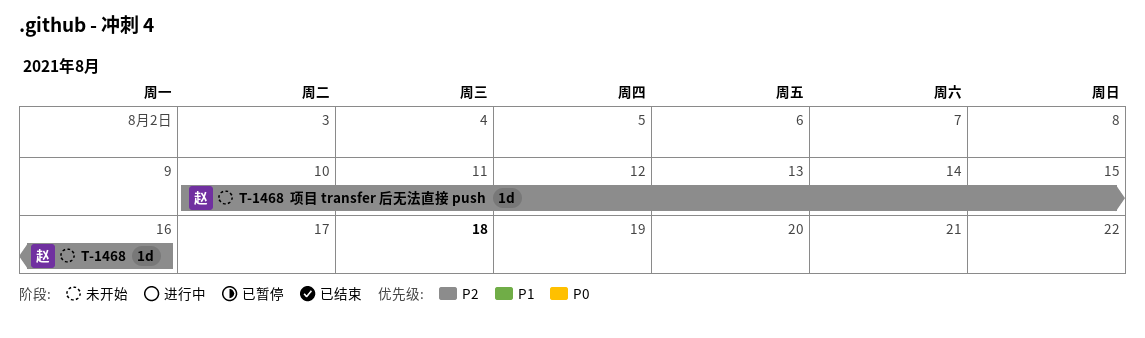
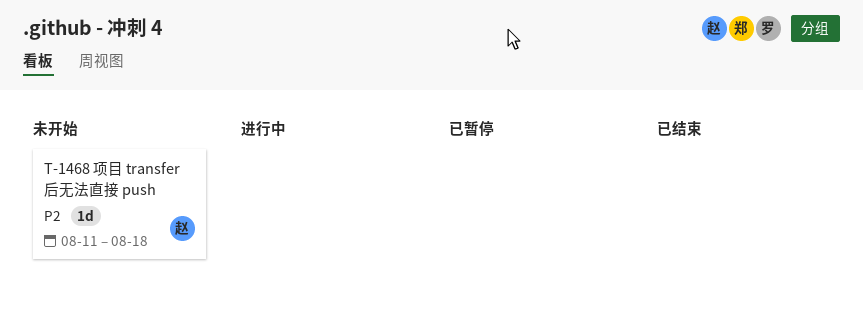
T-1468, start: Aug 10 -> Aug 11
T-1468, due: Aug 16 -> Aug 18

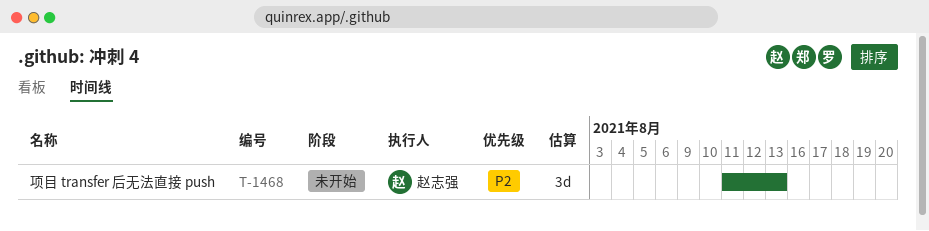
T-1468, estimate: 1d -> 3d
T-1468, due: Aug 18 -> Aug 13

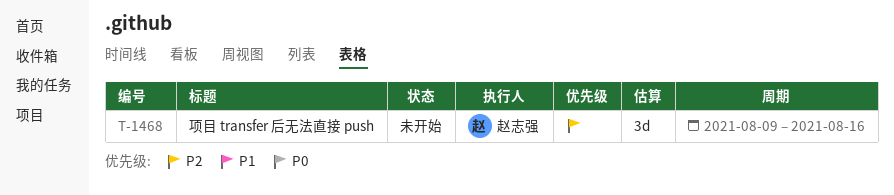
T-1468, start: Aug 11 -> Aug 9
T-1468, due: Aug 13 -> Aug 16

